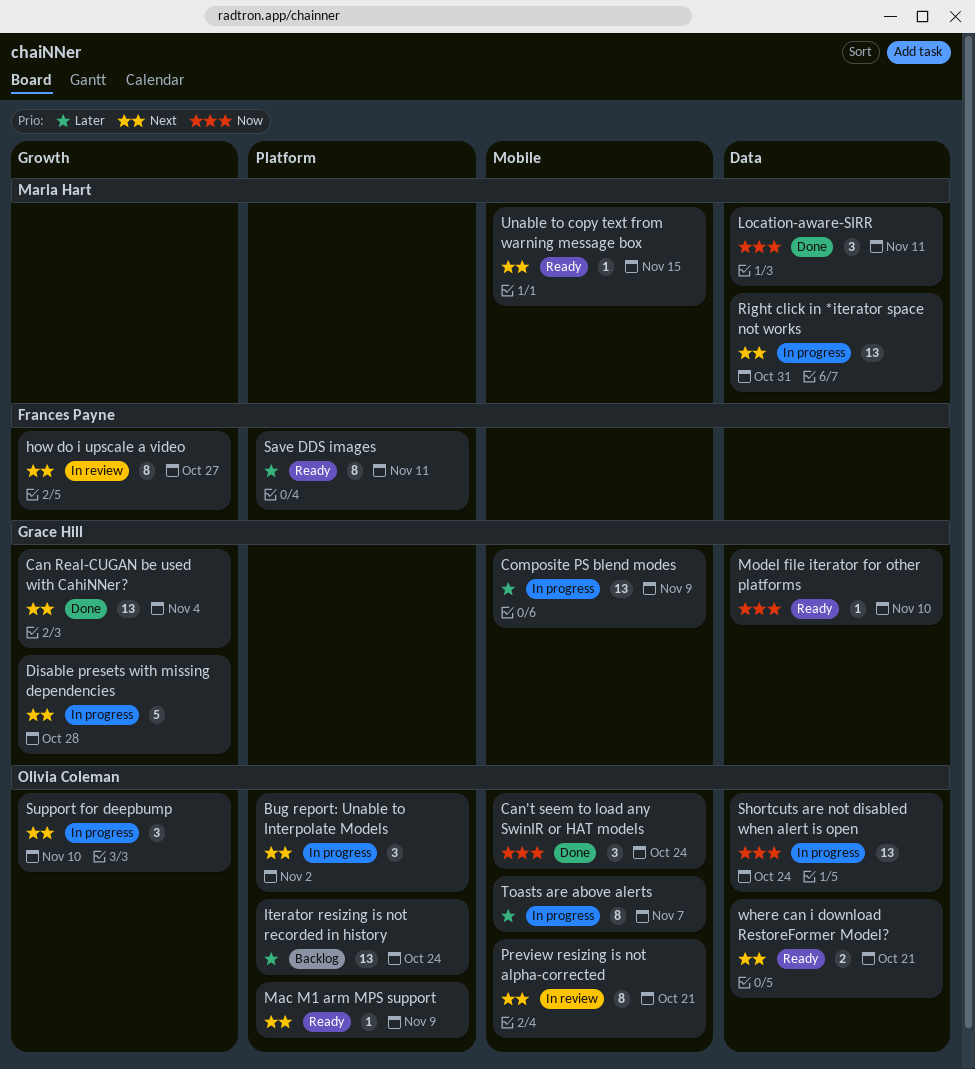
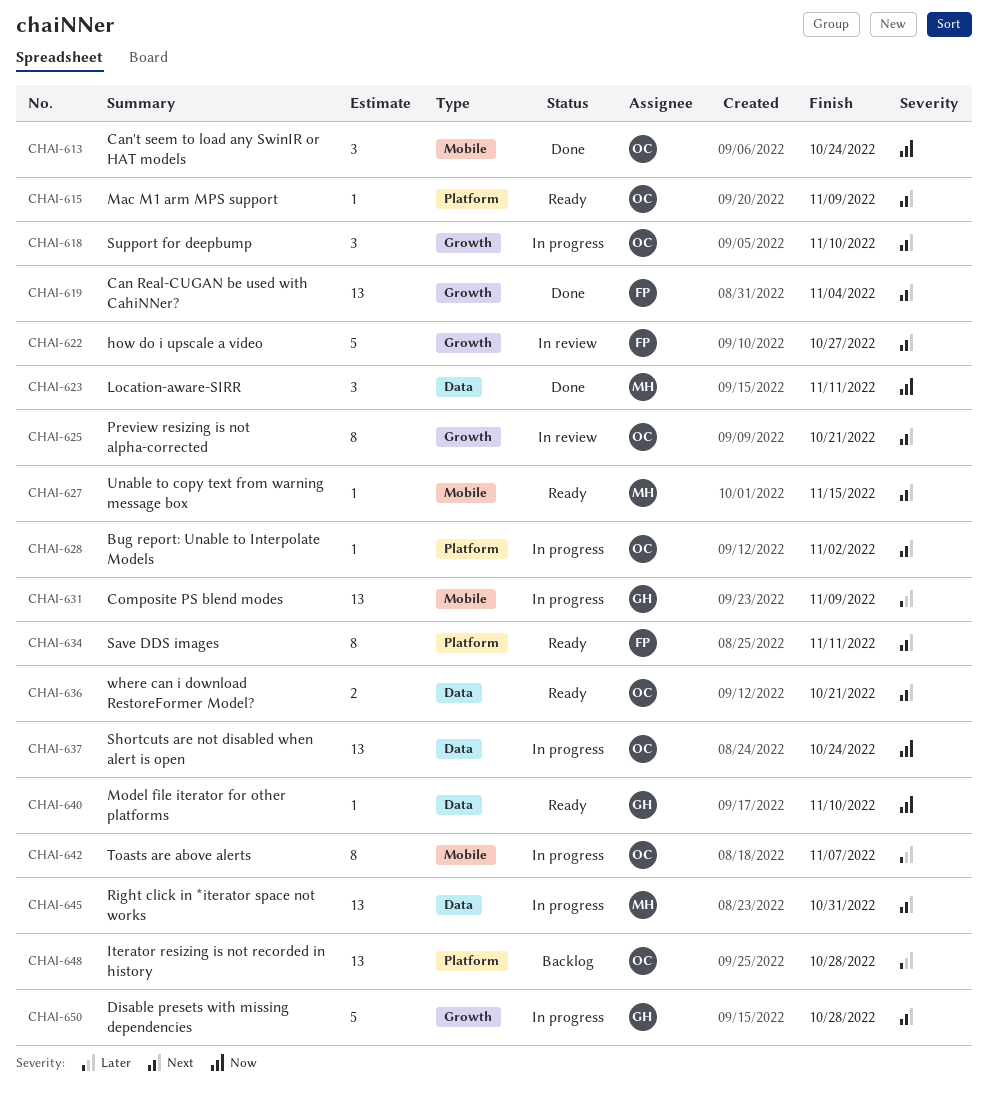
Bug report: Unable to Interpolate Models, estimate: 3 -> 1
Can Real-CUGAN be used with CahiNNer?, owner: Grace Hill -> Frances Payne
how do i upscale a video, estimate: 8 -> 5
Iterator resizing is not recorded in history, due: Oct 24 -> Oct 28
Preview resizing is not alpha-corrected, label: Mobile -> Growth
Save DDS images, priority: Later -> Next

